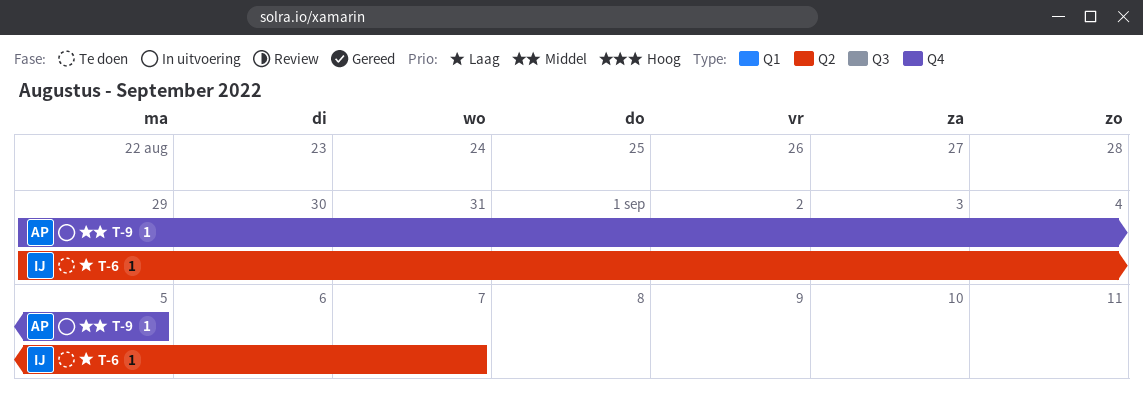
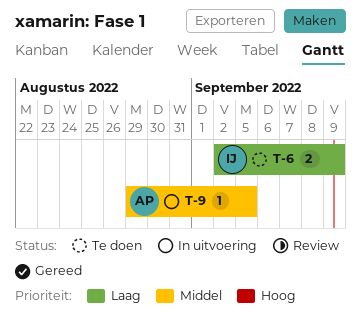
T-6, estimate: 1 -> 2
T-6, start: Aug 29 -> Sep 2
T-6, due: Sep 7 -> Sep 9

